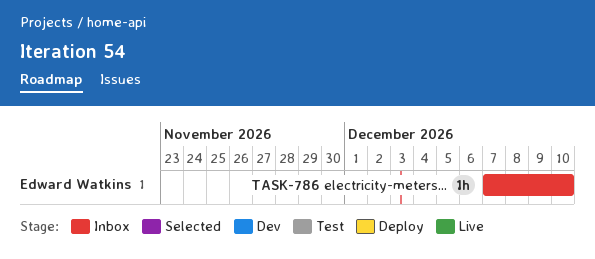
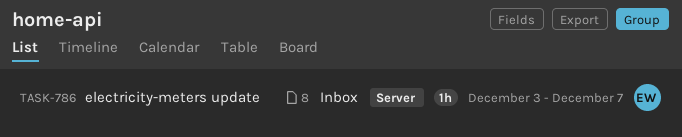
TASK-786, start: Dec 7 -> Dec 3
TASK-786, due: Dec 10 -> Dec 7

